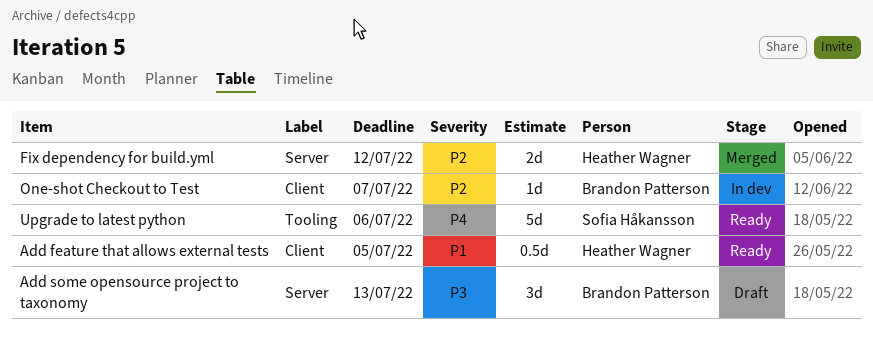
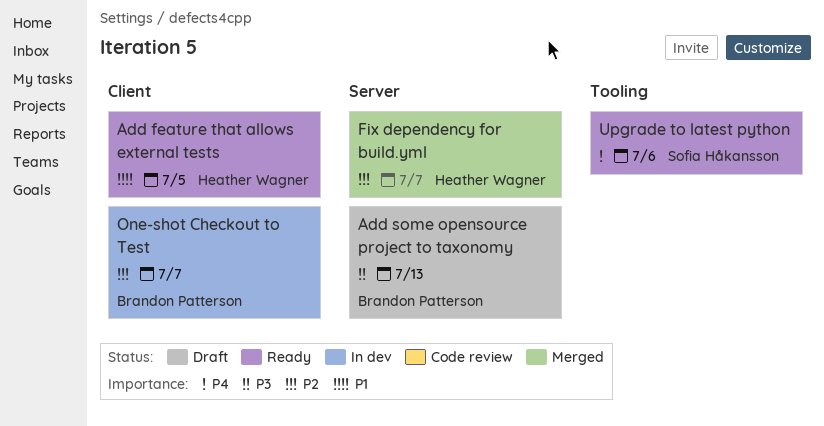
Fix dependency for build.yml, due: Jul 12 -> Jul 7

